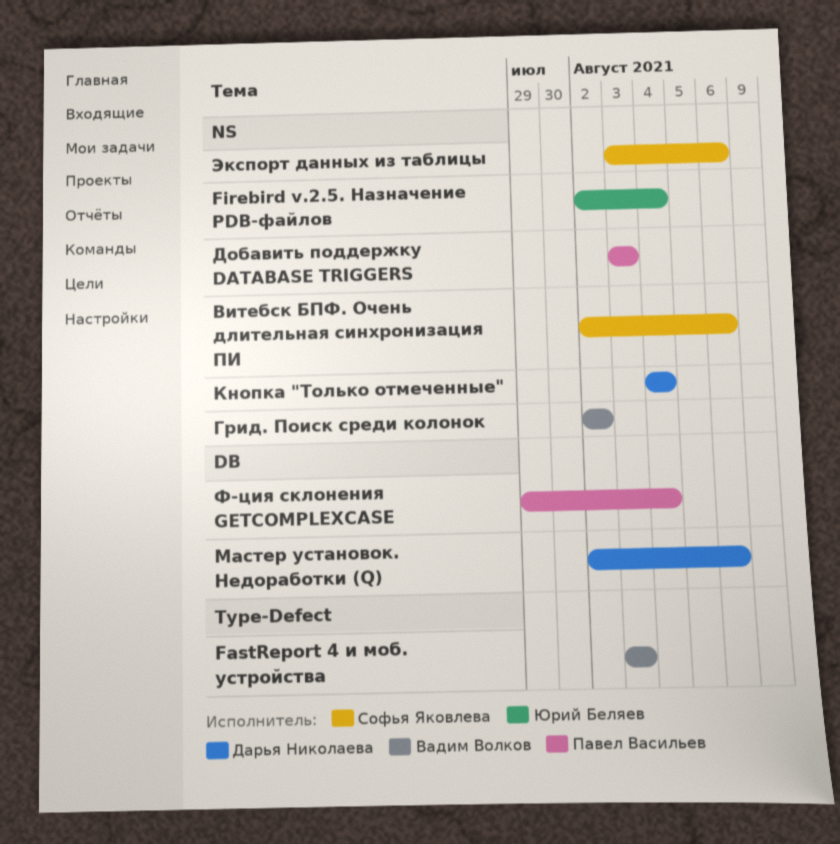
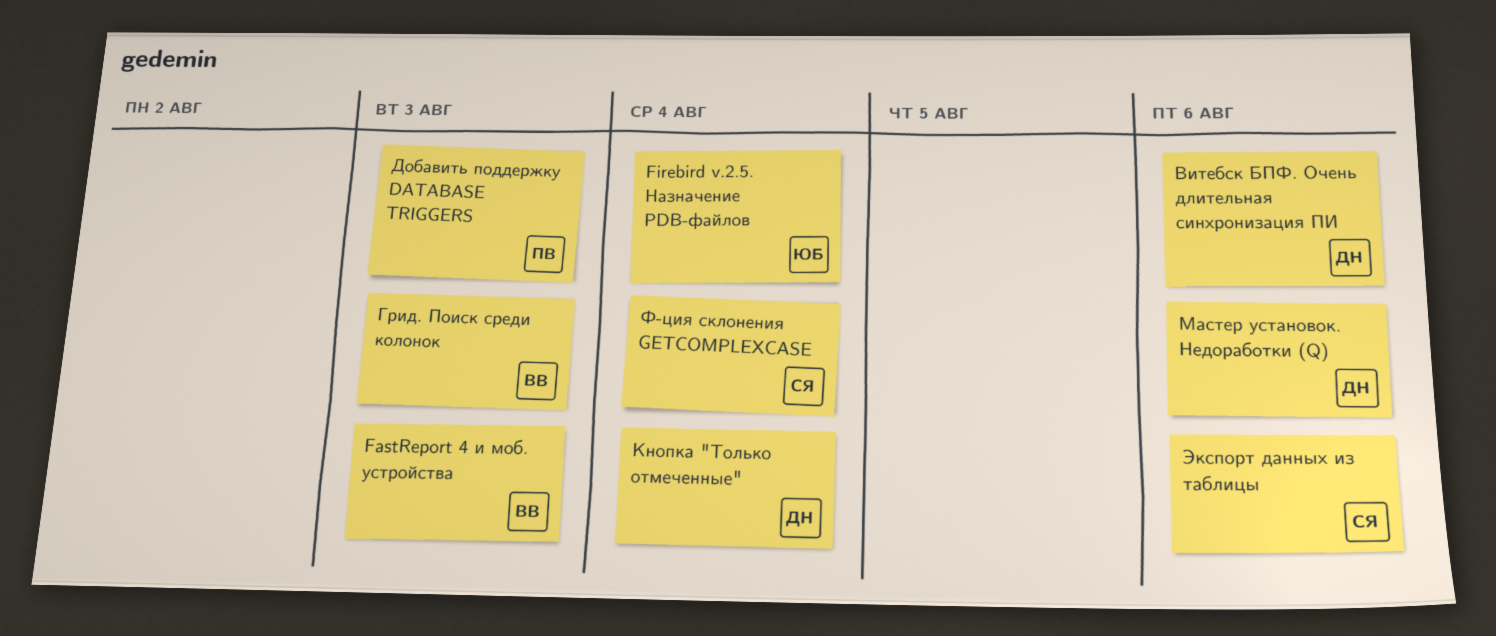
Витебск БПФ. Очень длительная синхронизация ПИ, owner: Софья Яковлева -> Дарья Николаева
Грид. Поиск среди колонок, due: Aug 2 -> Aug 3
Ф-ция склонения GETCOMPLEXCASE, owner: Павел Васильев -> Софья Яковлева

